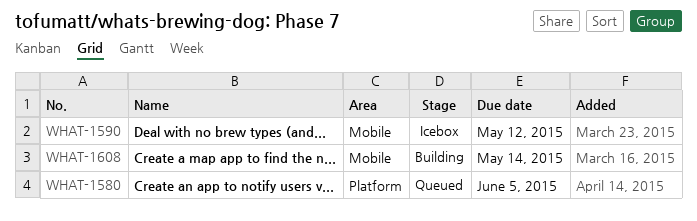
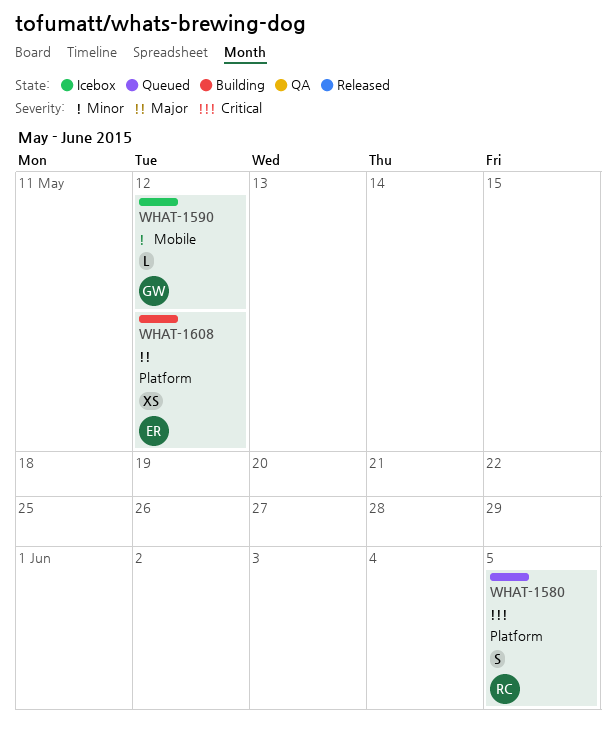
WHAT-1608, label: Mobile -> Platform
WHAT-1608, due: May 14 -> May 12

